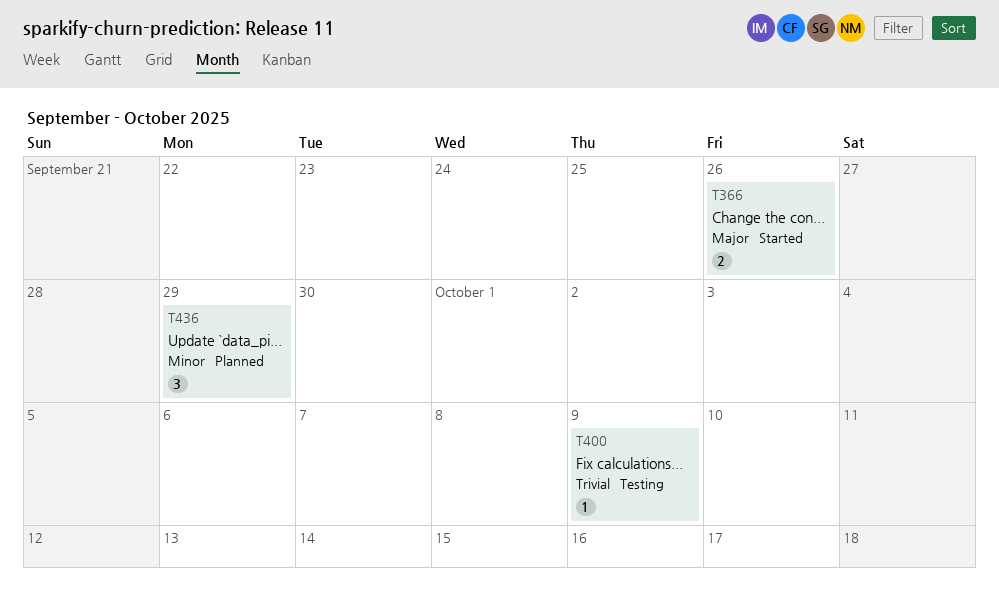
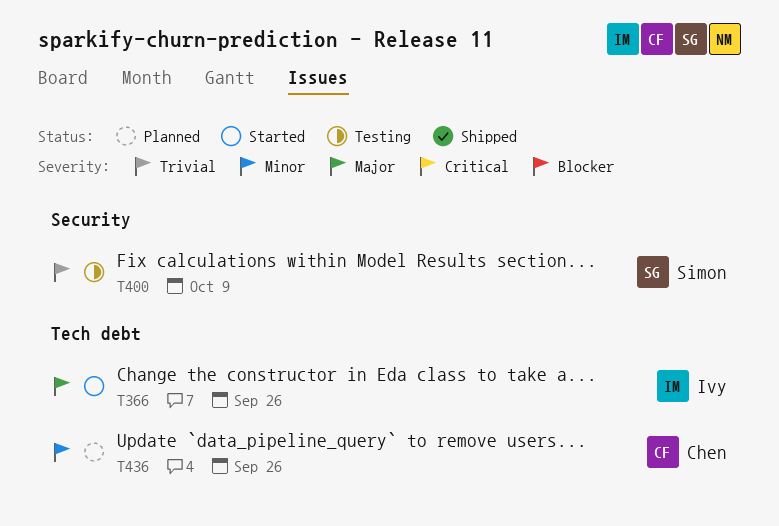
T436, due: Sep 29 -> Sep 26

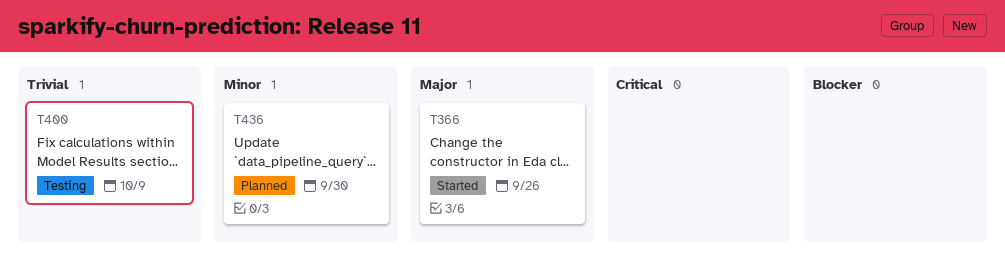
T436, due: Sep 26 -> Sep 30

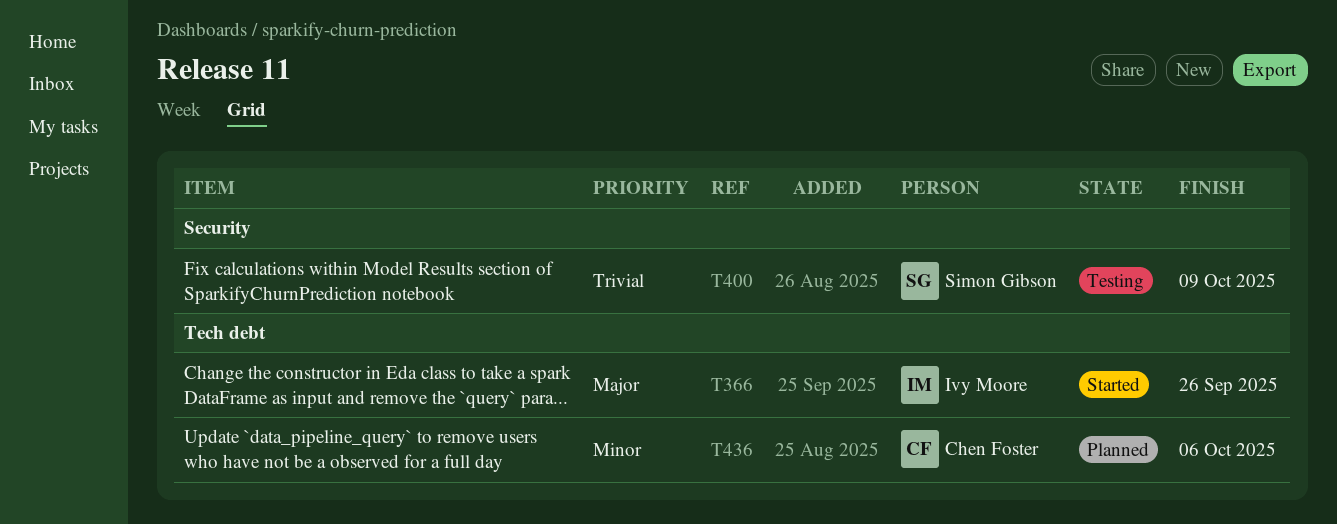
T436, due: Sep 30 -> Oct 6

